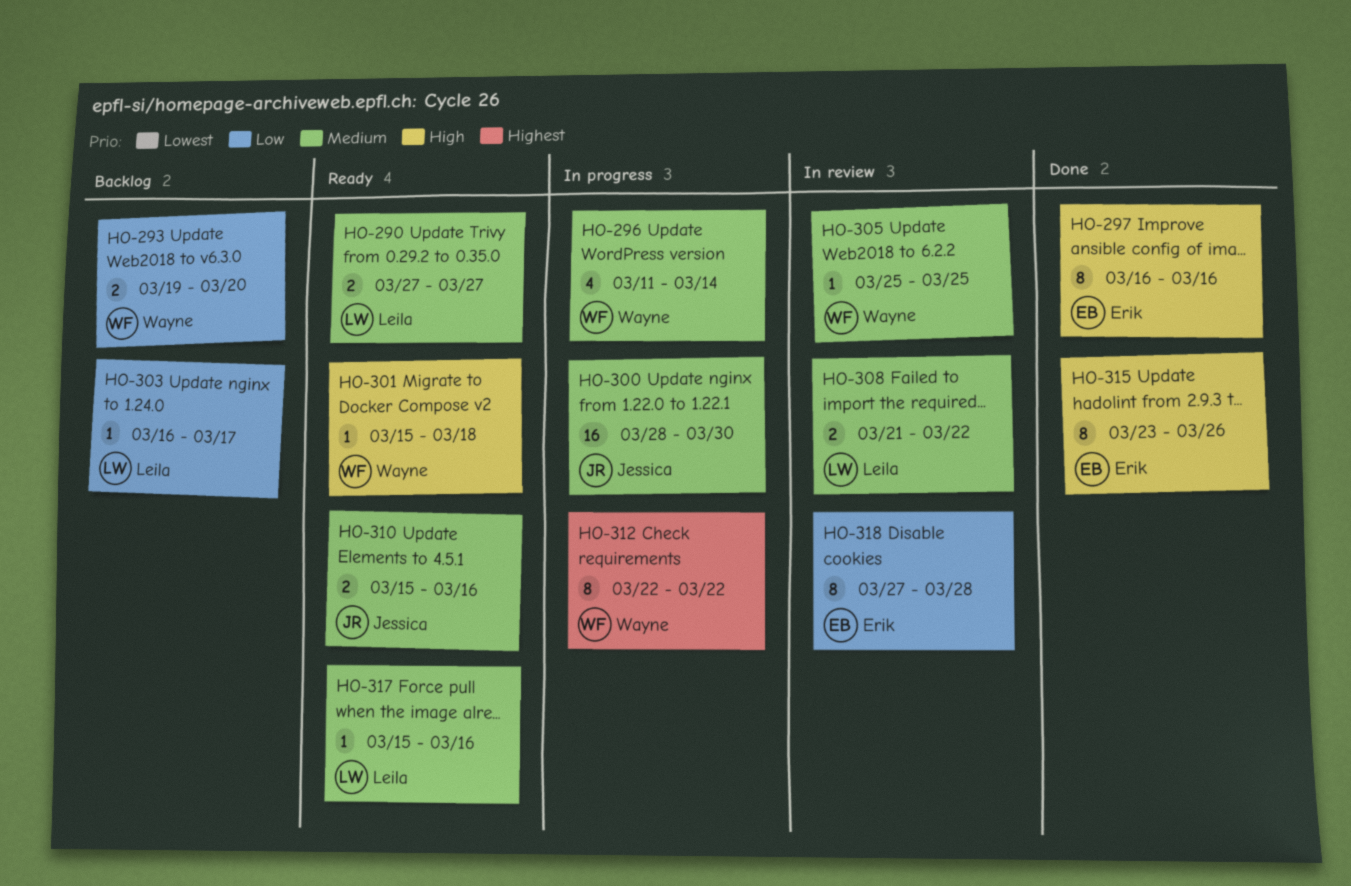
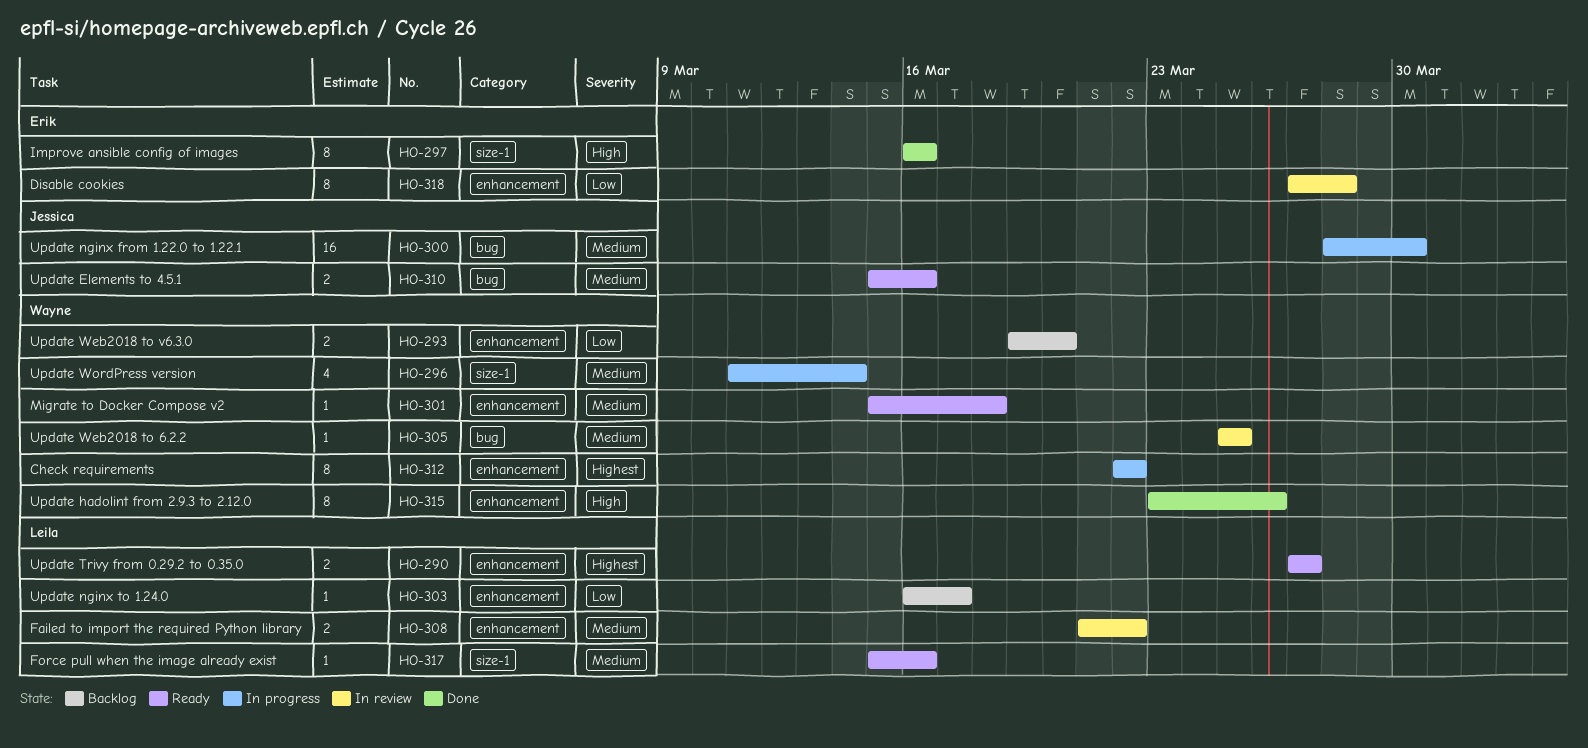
HO-290, priority: Medium -> Highest
HO-301, priority: High -> Medium
HO-315, owner: Erik -> Wayne

